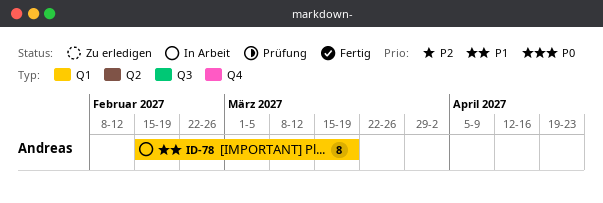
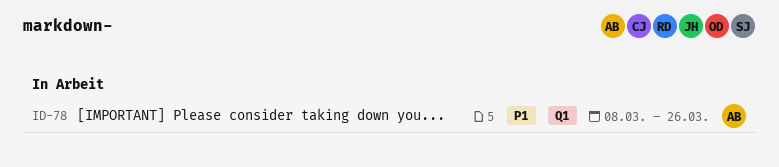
ID-78, start: Feb 15 -> Mar 8
ID-78, due: Mar 19 -> Mar 26

